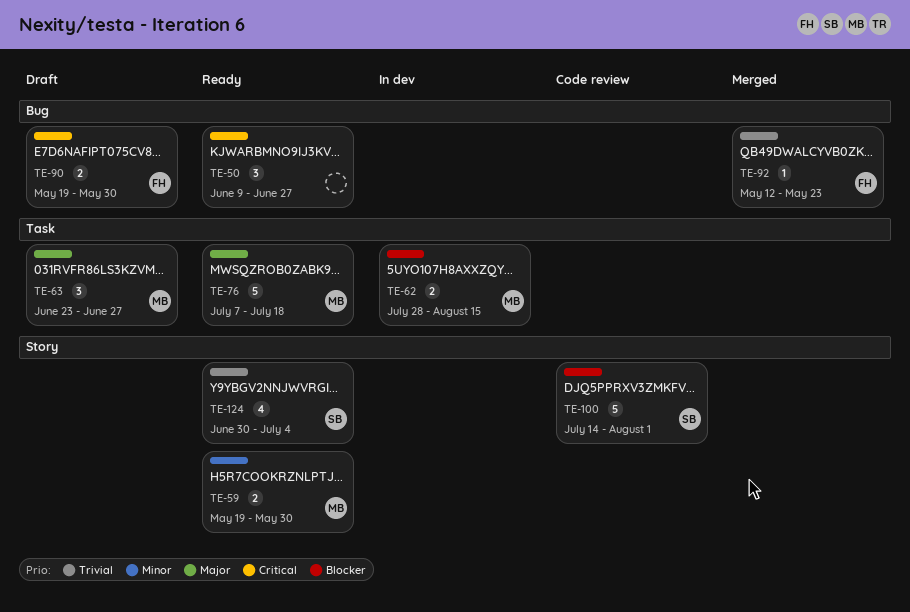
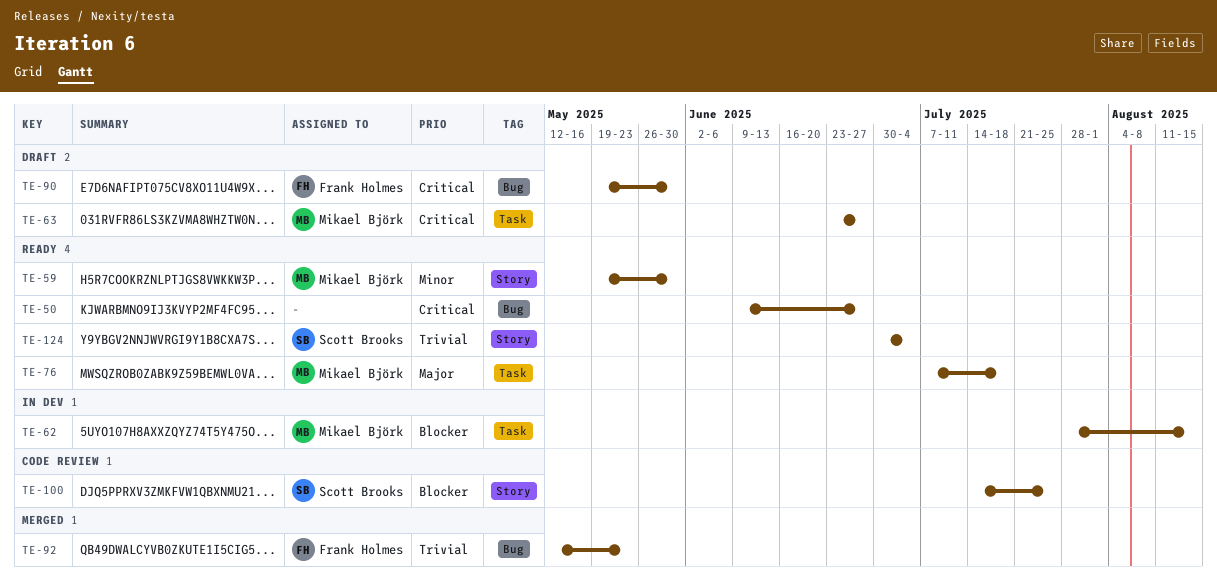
TE-63, priority: Major -> Critical
TE-100, due: Aug 1 -> Jul 25

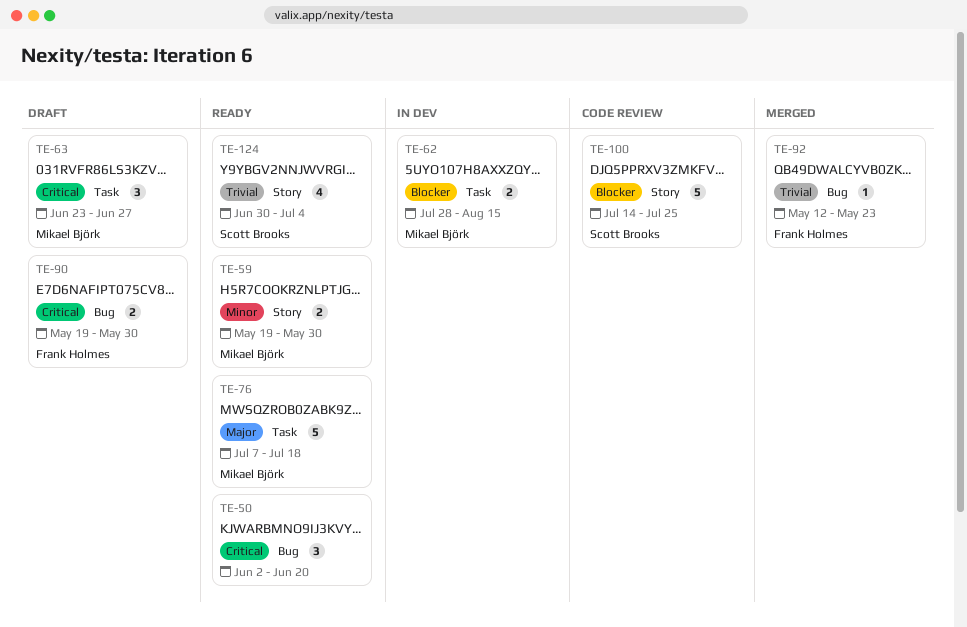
TE-50, start: Jun 9 -> Jun 2
TE-50, due: Jun 27 -> Jun 20

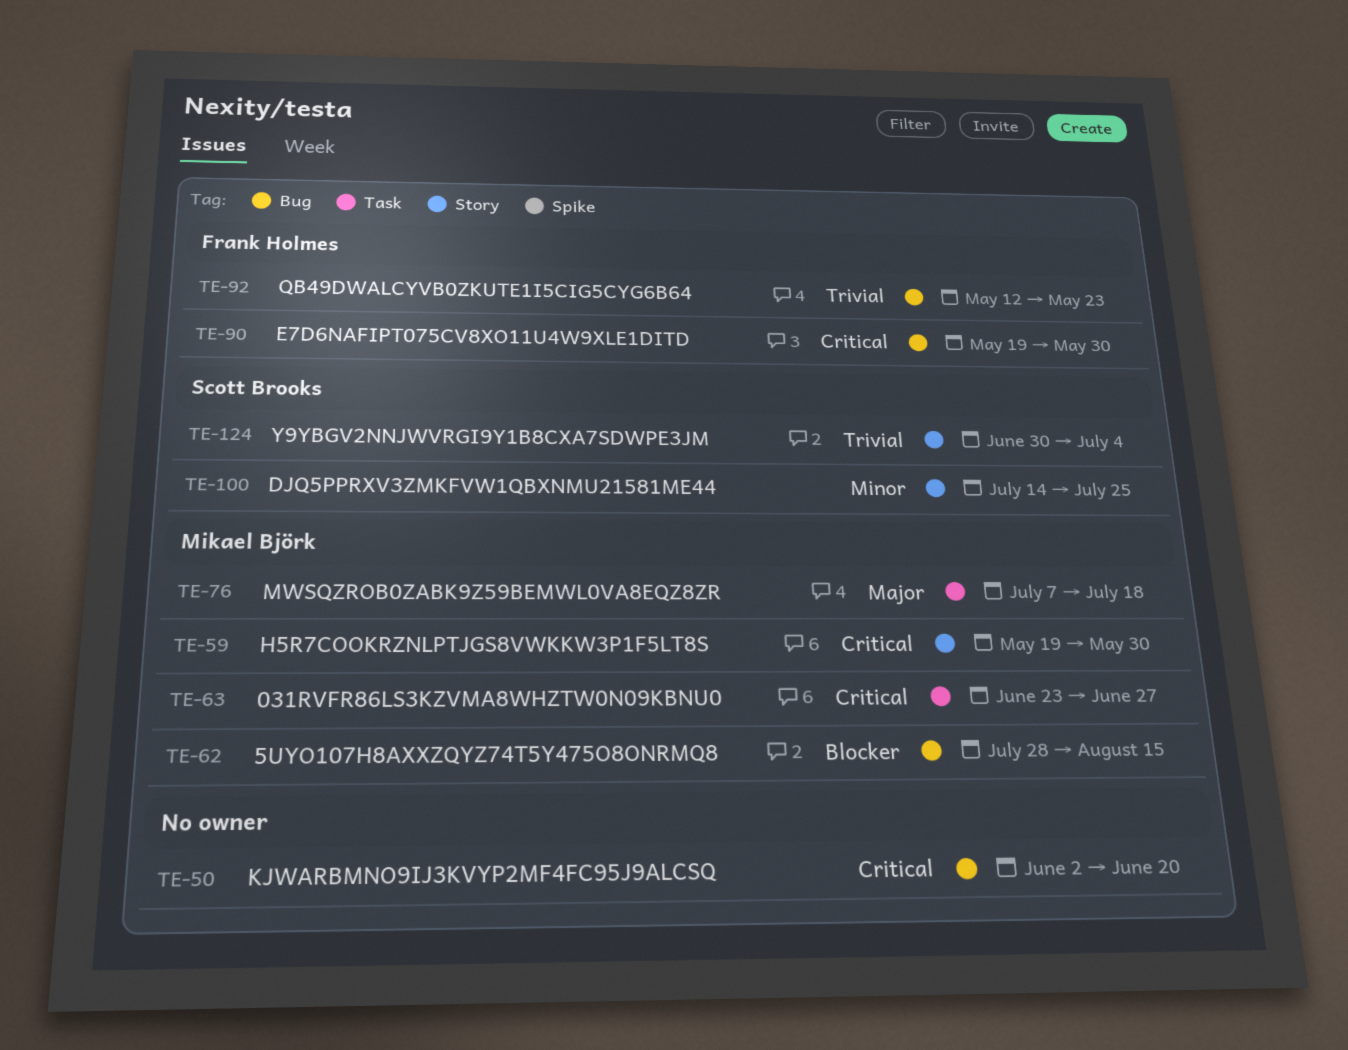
TE-59, priority: Minor -> Critical
TE-62, label: Task -> Bug
TE-100, priority: Blocker -> Minor

